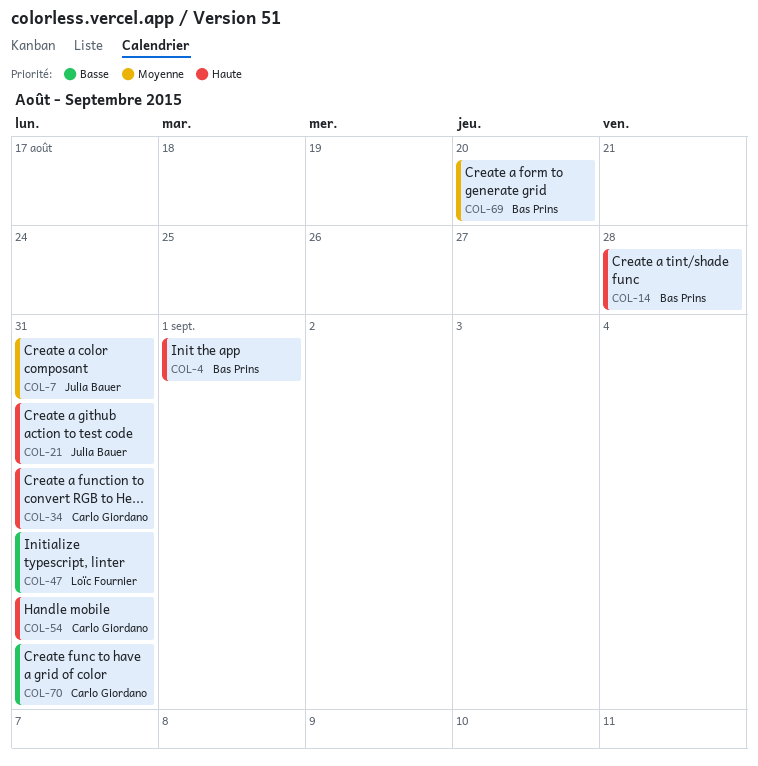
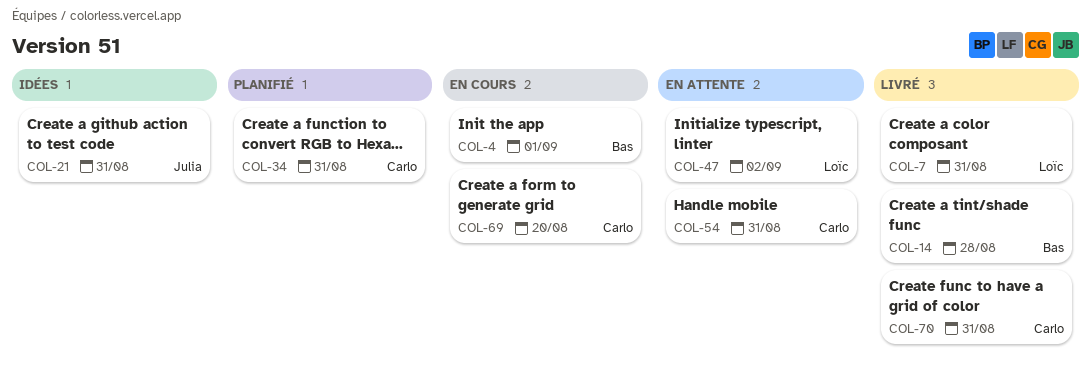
COL-7, owner: Julia Bauer -> Loïc Fournier
COL-47, due: Aug 31 -> Sep 2
COL-69, owner: Bas Prins -> Carlo Giordano

